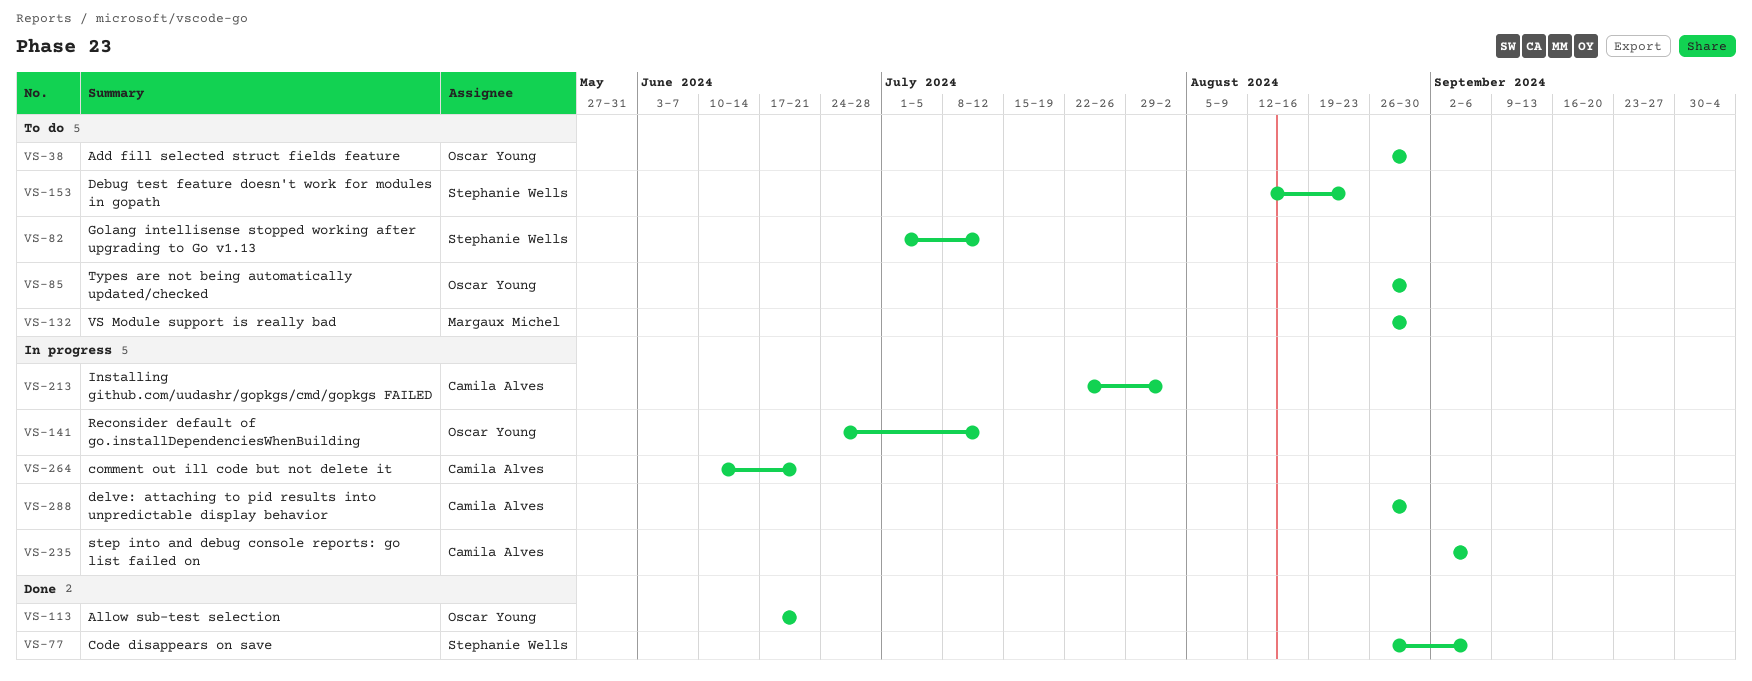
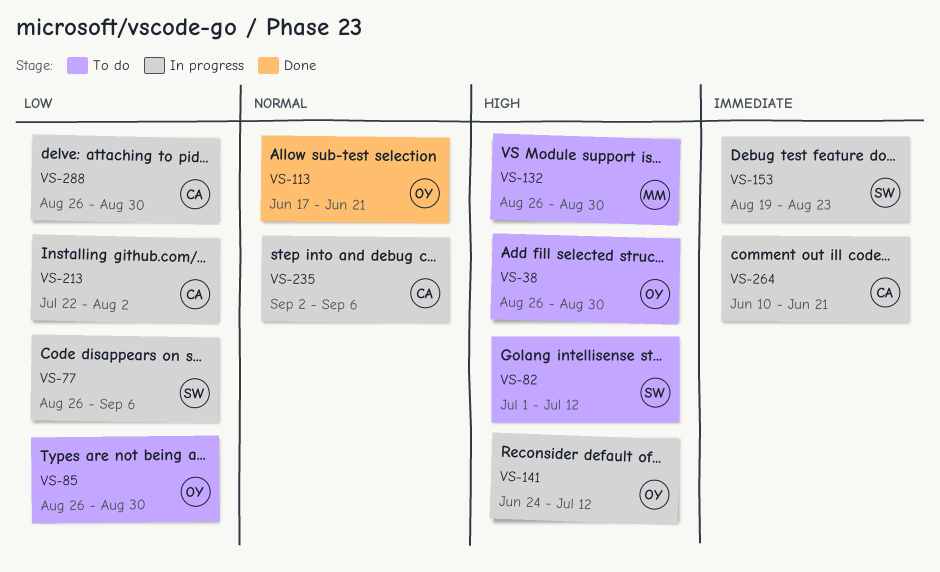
VS-77, status: Done -> In progress
VS-153, status: To do -> In progress
VS-153, start: Aug 12 -> Aug 19

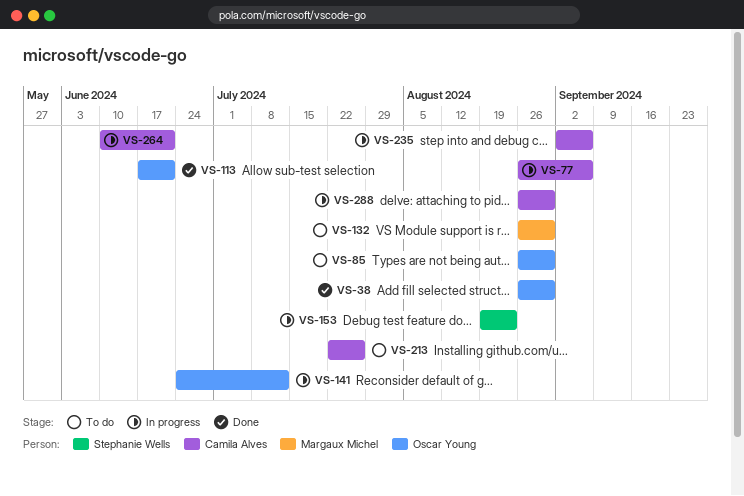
VS-38, status: To do -> Done
VS-77, owner: Stephanie Wells -> Camila Alves
VS-82: present -> none
VS-213, status: In progress -> To do
VS-213, due: Aug 2 -> Jul 26

